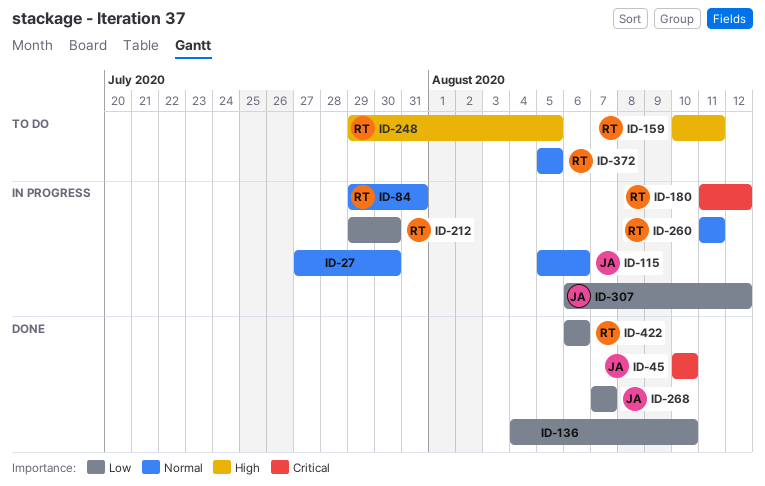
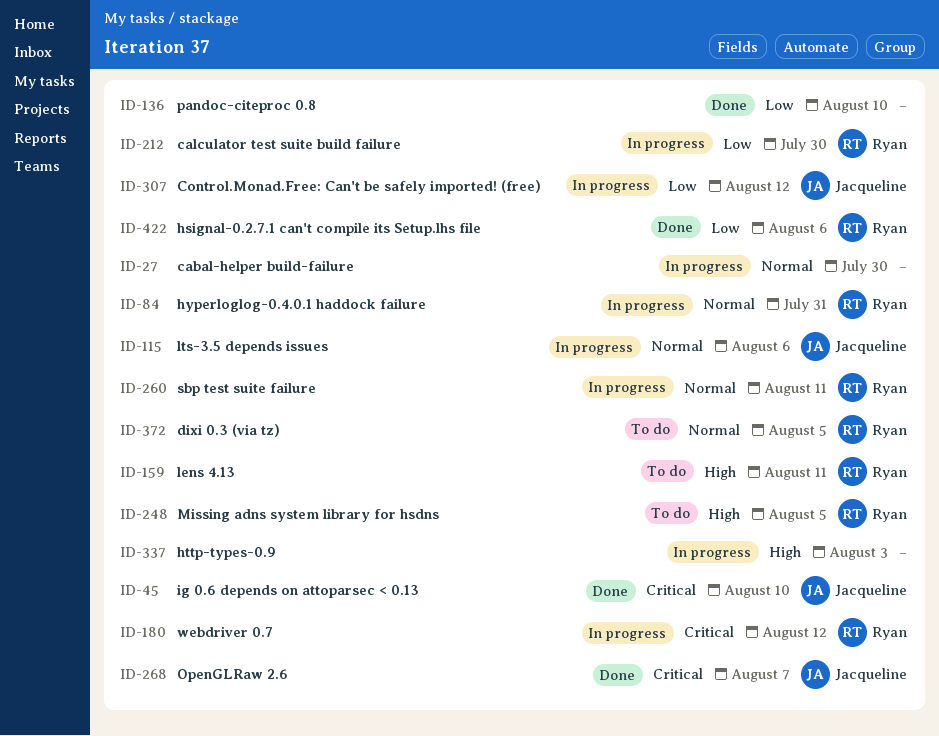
ID-268, priority: Low -> Critical
ID-337: none -> present

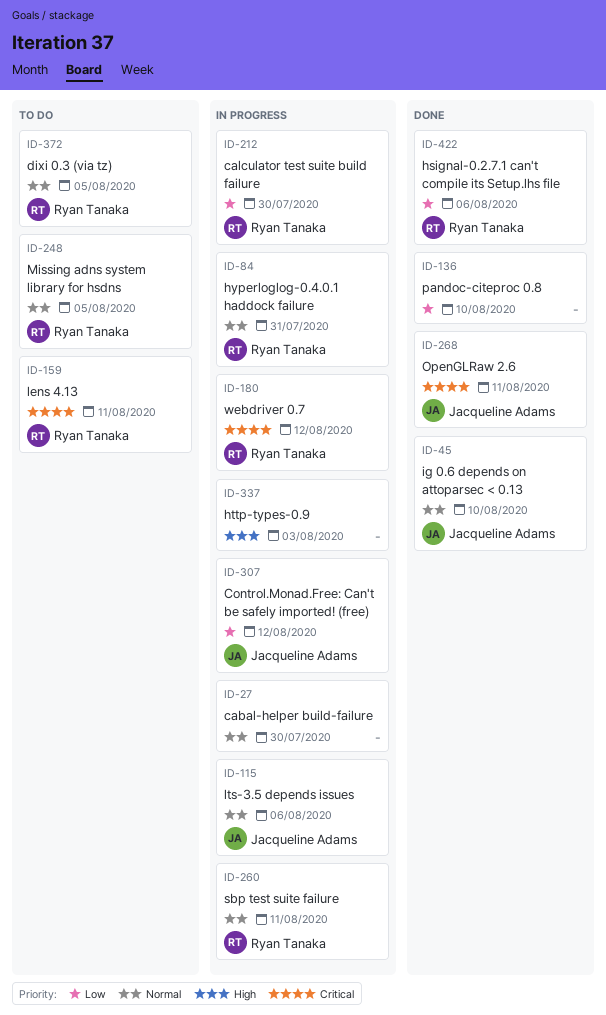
ID-45, priority: Critical -> Normal
ID-159, priority: High -> Critical
ID-248, priority: High -> Normal
ID-268, due: Aug 7 -> Aug 11

